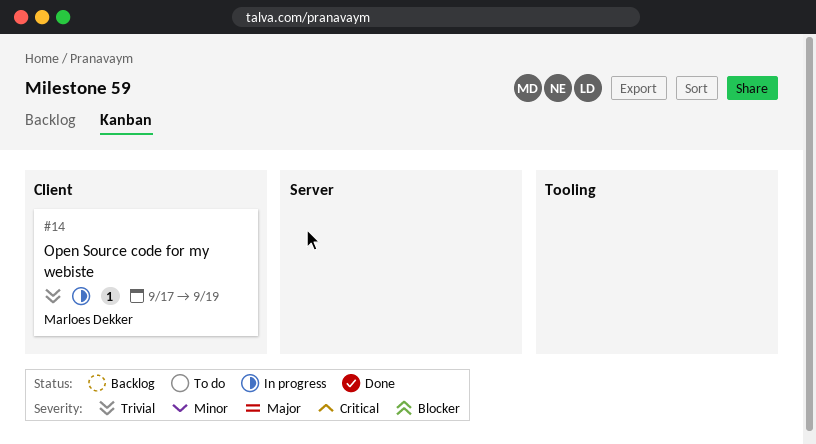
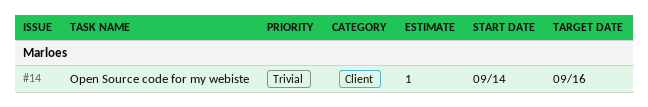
#14, start: Sep 17 -> Sep 14
#14, due: Sep 19 -> Sep 16

